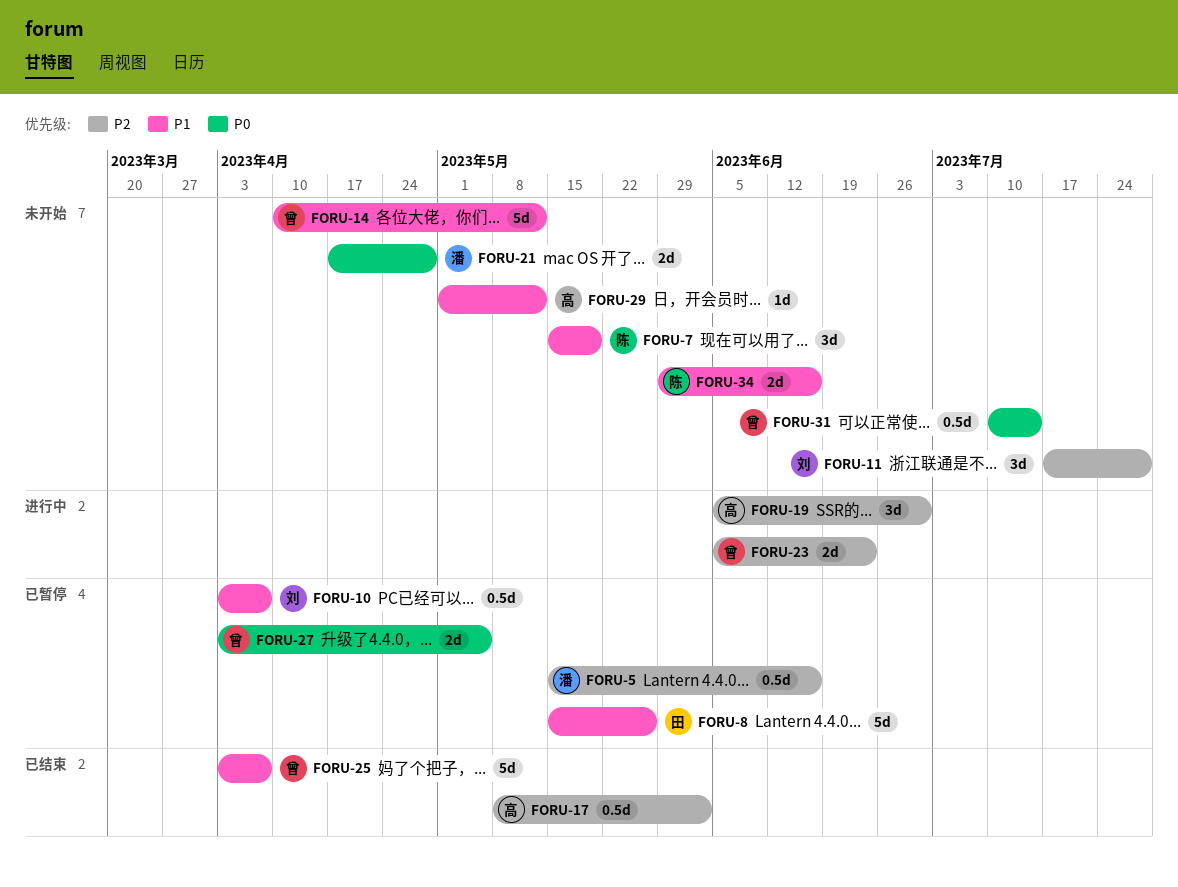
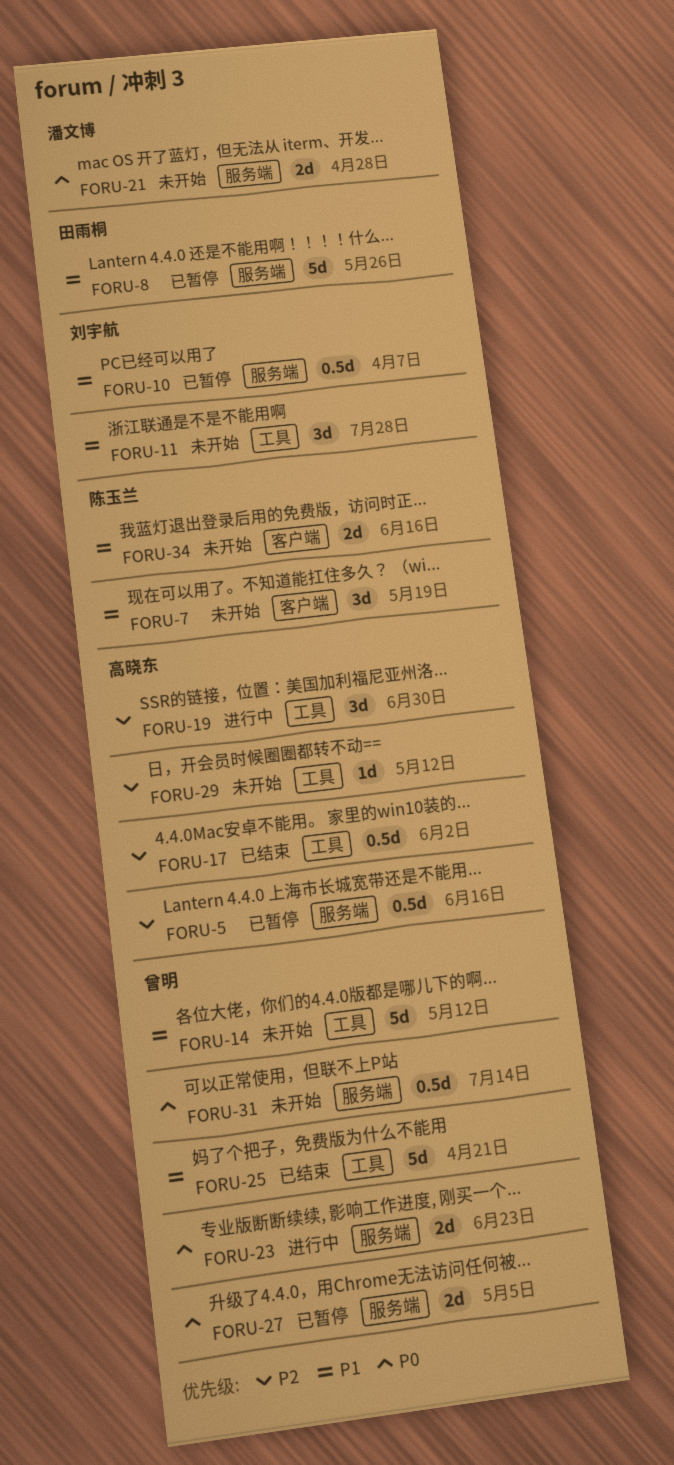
FORU-5, owner: 潘文博 -> 高晓东
FORU-11, priority: P2 -> P1
FORU-23, priority: P2 -> P0
FORU-25, due: Apr 7 -> Apr 21
FORU-29, priority: P1 -> P2

